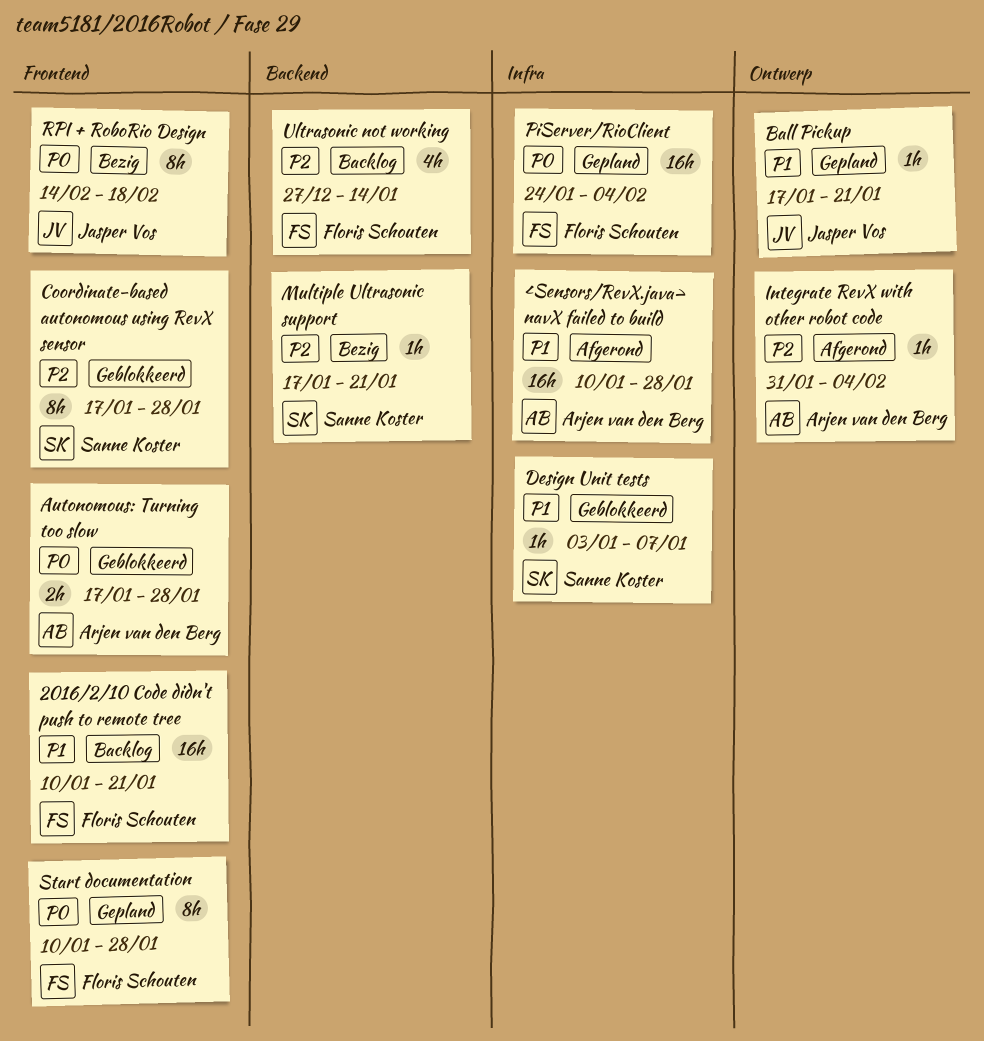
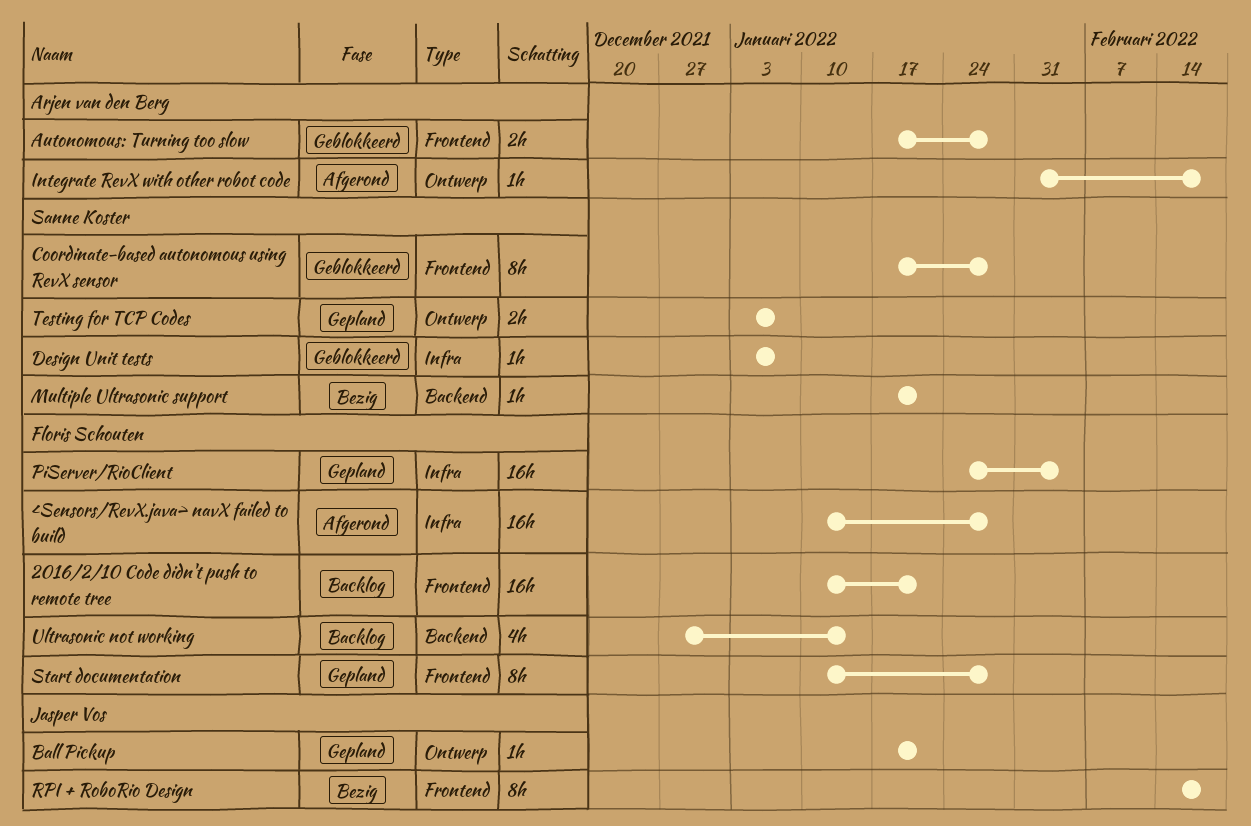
<Sensors/RevX.java> navX failed to build, owner: Arjen van den Berg -> Floris Schouten
Integrate RevX with other robot code, due: Feb 4 -> Feb 18
Testing for TCP Codes: none -> present

